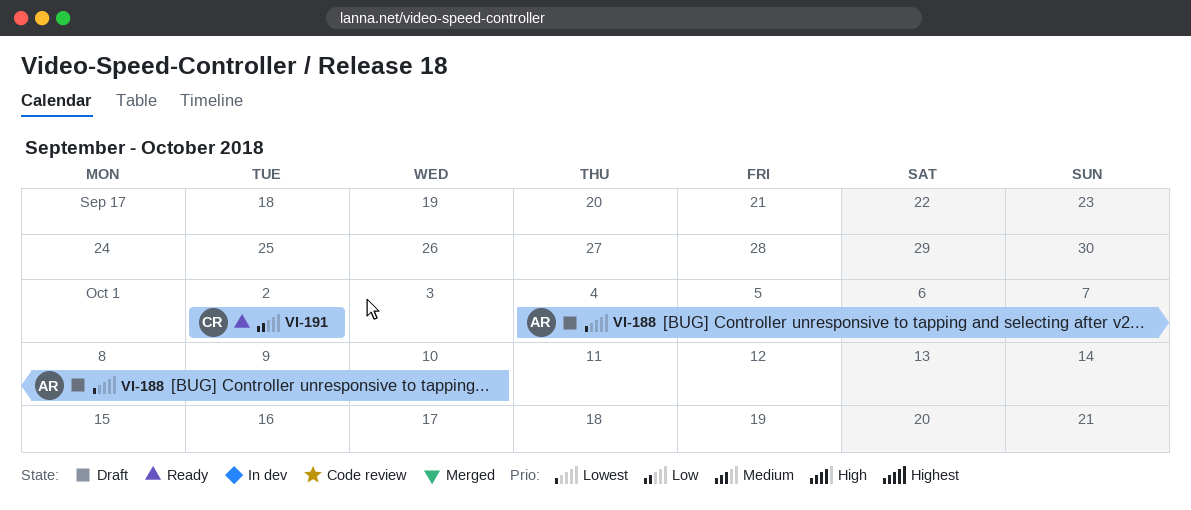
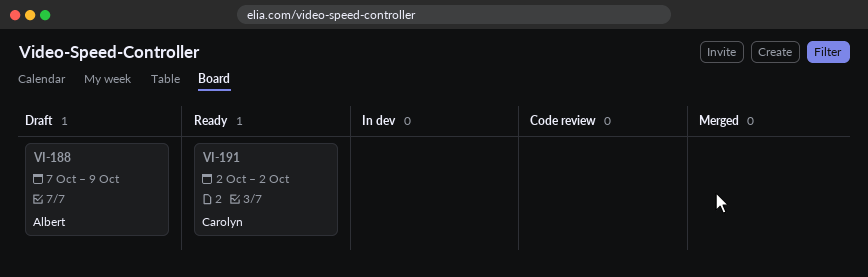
VI-188, start: Oct 4 -> Oct 7
VI-188, due: Oct 10 -> Oct 9

